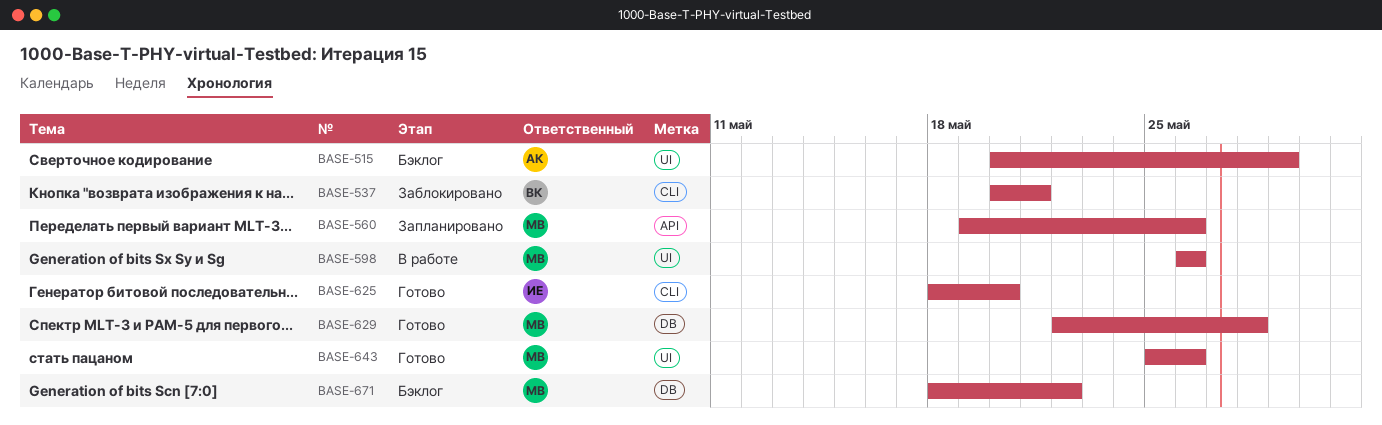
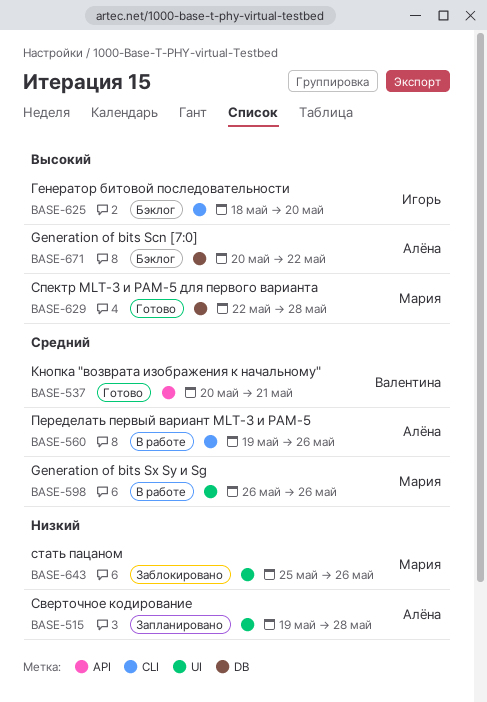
BASE-515, status: Бэклог -> Запланировано
BASE-515, start: May 20 -> May 19
BASE-515, due: May 29 -> May 28
BASE-537, status: Заблокировано -> Готово
BASE-537, label: CLI -> API
BASE-560, status: Запланировано -> В работе
BASE-560, owner: Мария -> Алёна
BASE-560, label: API -> CLI
BASE-625, status: Готово -> Бэклог
BASE-643, status: Готово -> Заблокировано
BASE-671, owner: Мария -> Алёна
BASE-671, start: May 18 -> May 20

